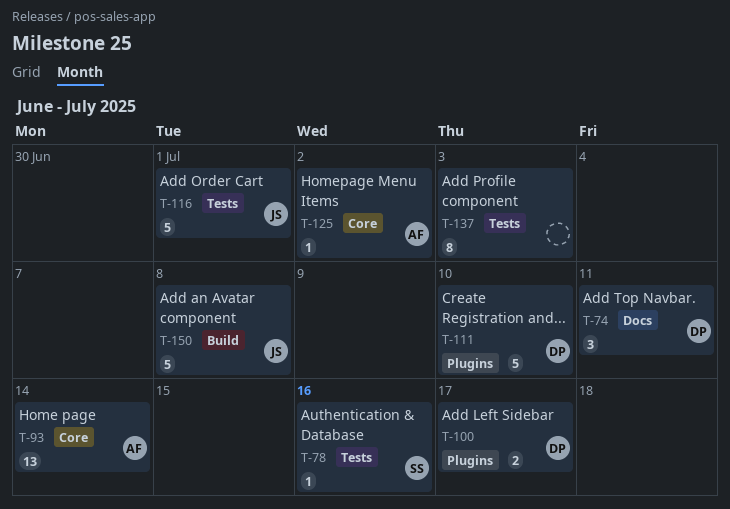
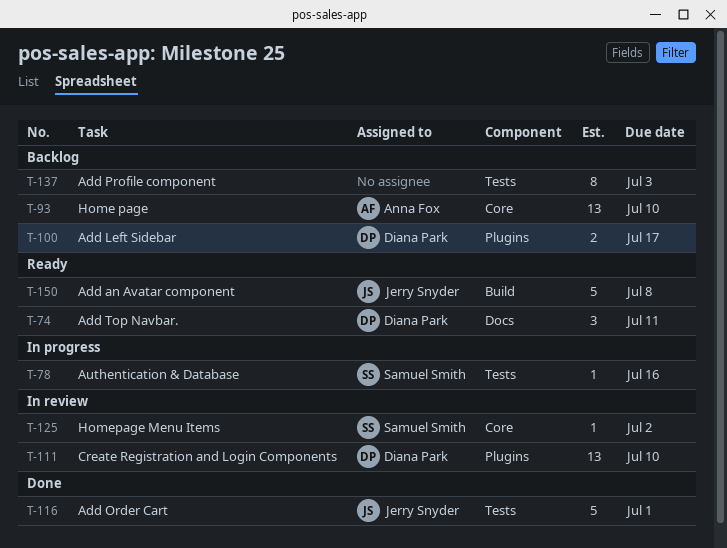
T-93, due: Jul 14 -> Jul 10
T-111, estimate: 5 -> 13
T-125, owner: Anna Fox -> Samuel Smith

